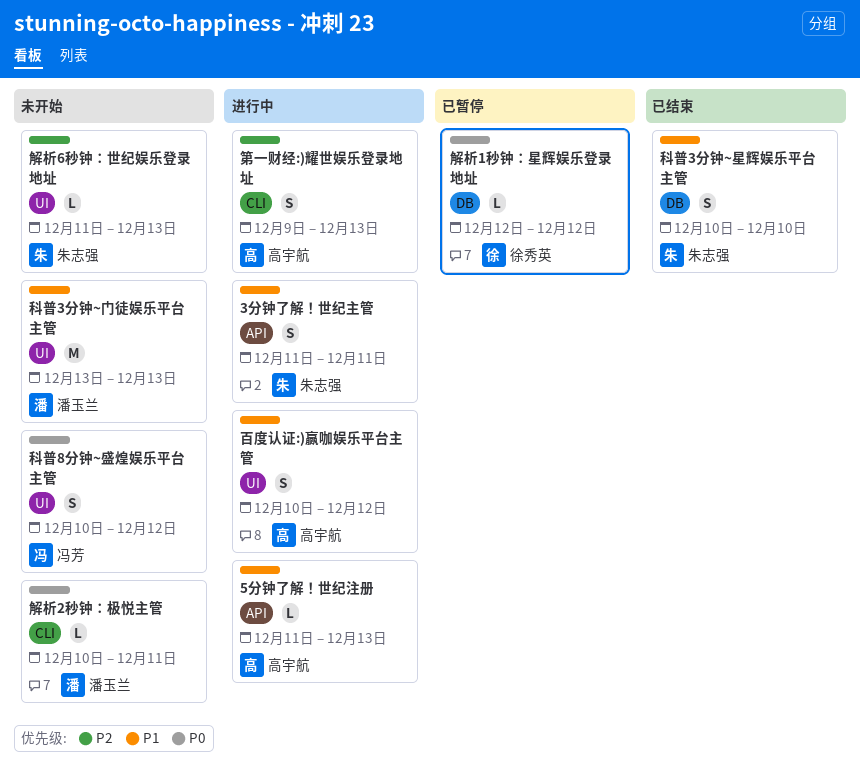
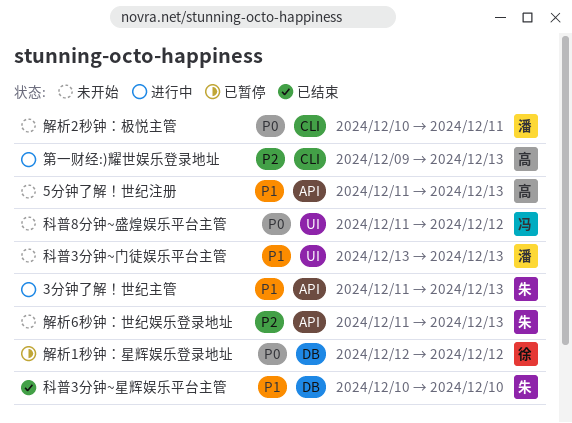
3分钟了解！世纪主管, due: Dec 11 -> Dec 13
5分钟了解！世纪注册, status: 进行中 -> 未开始
百度认证:)赢咖娱乐平台主管: present -> none
科普8分钟~盛煌娱乐平台主管, start: Dec 10 -> Dec 11
解析6秒钟：世纪娱乐登录地址, label: UI -> API

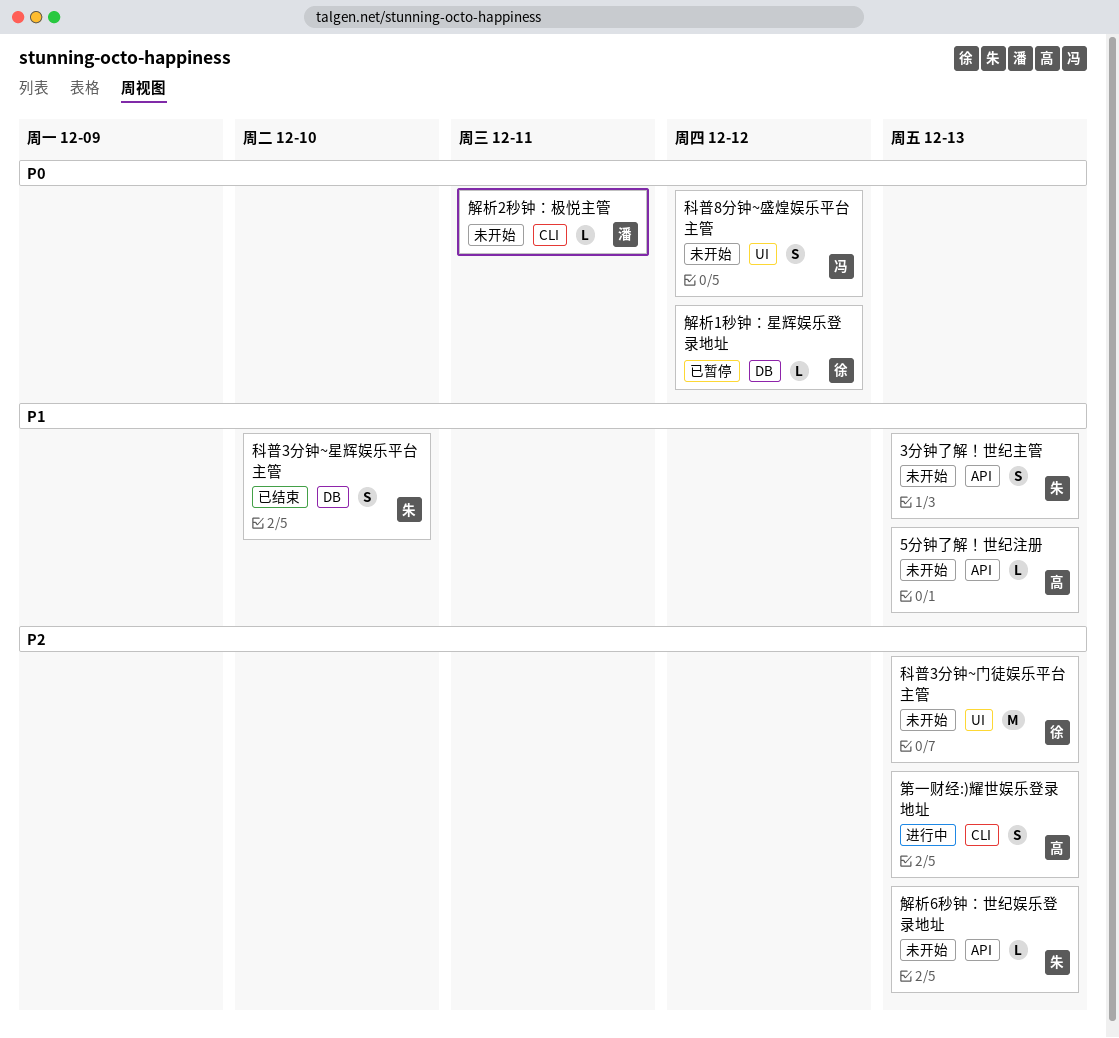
3分钟了解！世纪主管, status: 进行中 -> 未开始
科普3分钟~门徒娱乐平台主管, owner: 潘 -> 徐
科普3分钟~门徒娱乐平台主管, priority: P1 -> P2

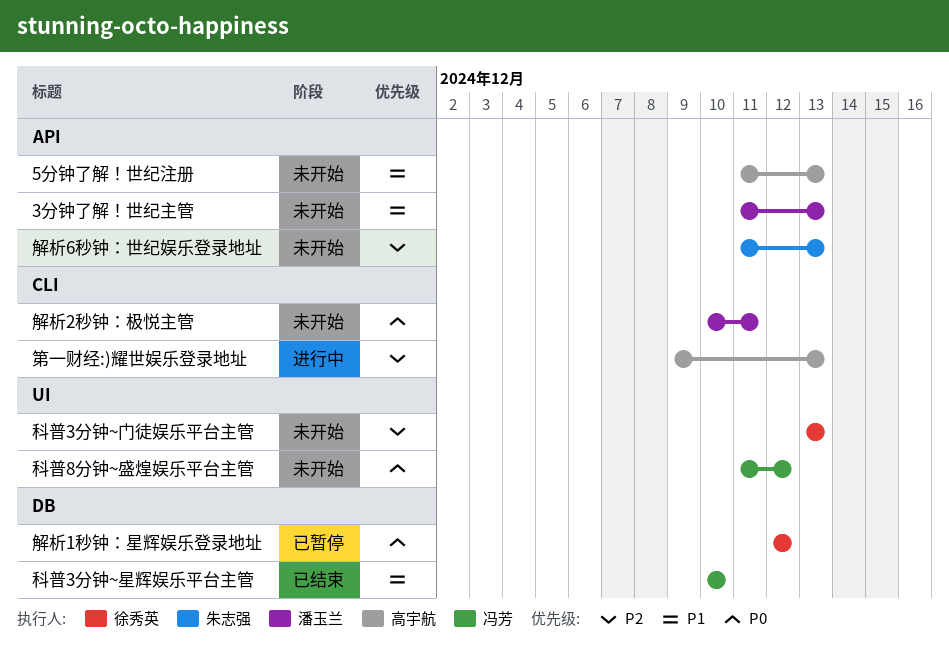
3分钟了解！世纪主管, owner: 朱志强 -> 潘玉兰
科普3分钟~星辉娱乐平台主管, owner: 朱志强 -> 冯芳

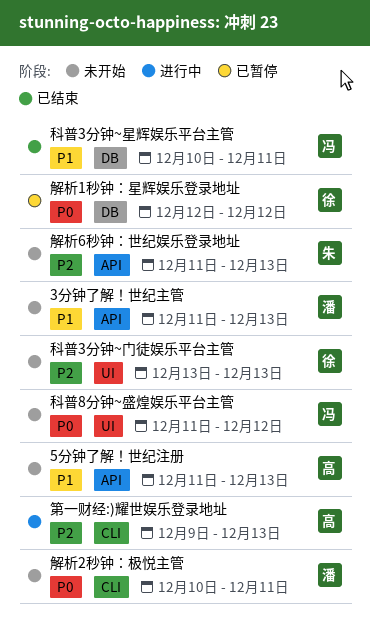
科普3分钟~星辉娱乐平台主管, due: Dec 10 -> Dec 11

